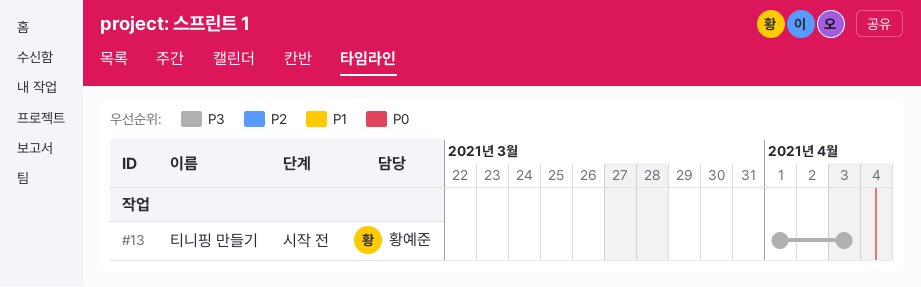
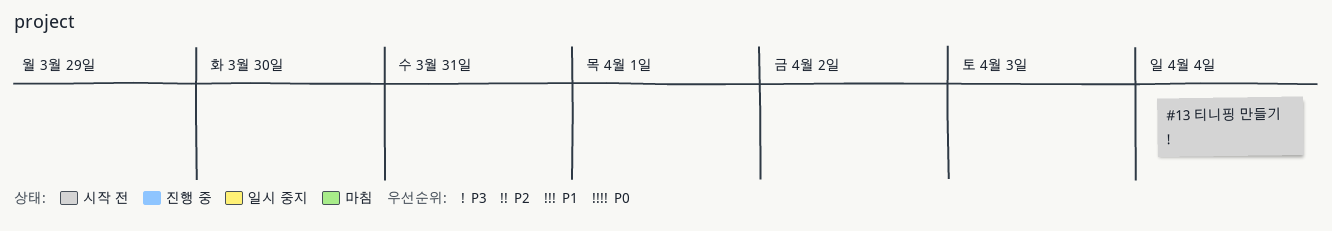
#13, due: Apr 3 -> Apr 4

